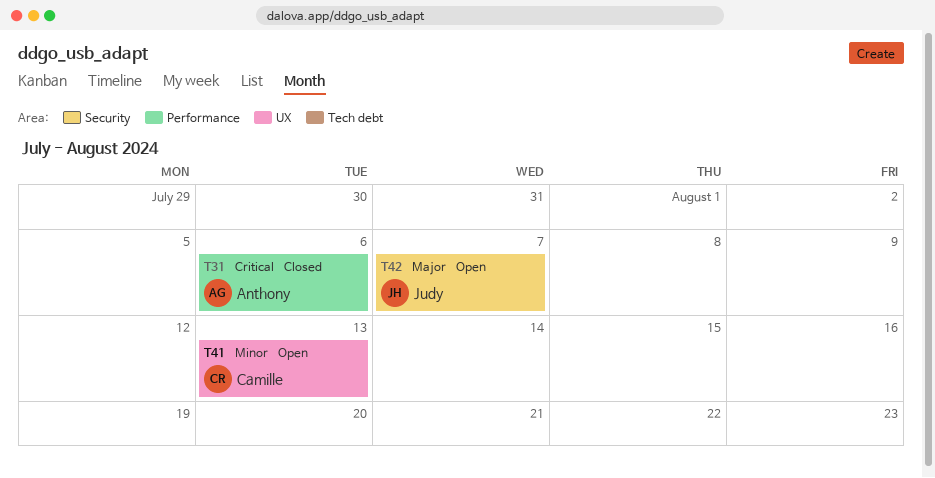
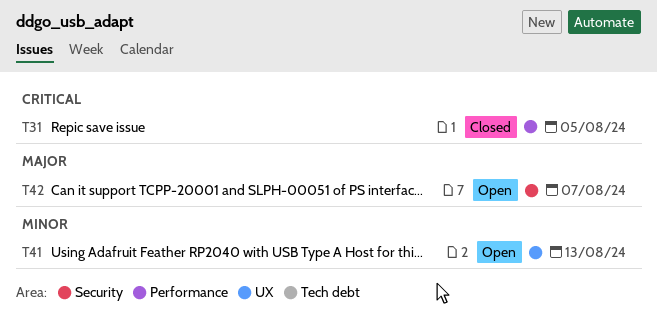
T31, due: Aug 6 -> Aug 5

